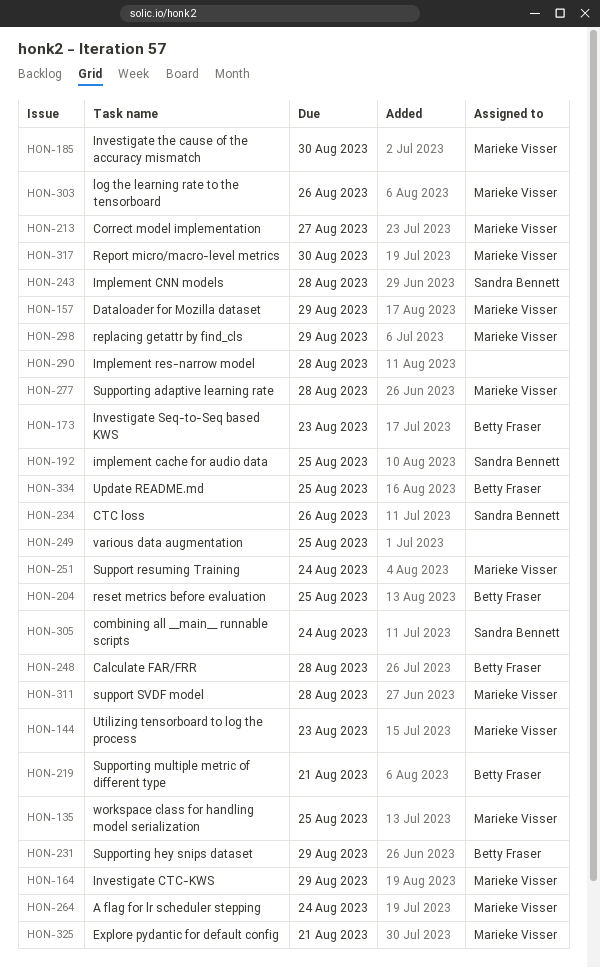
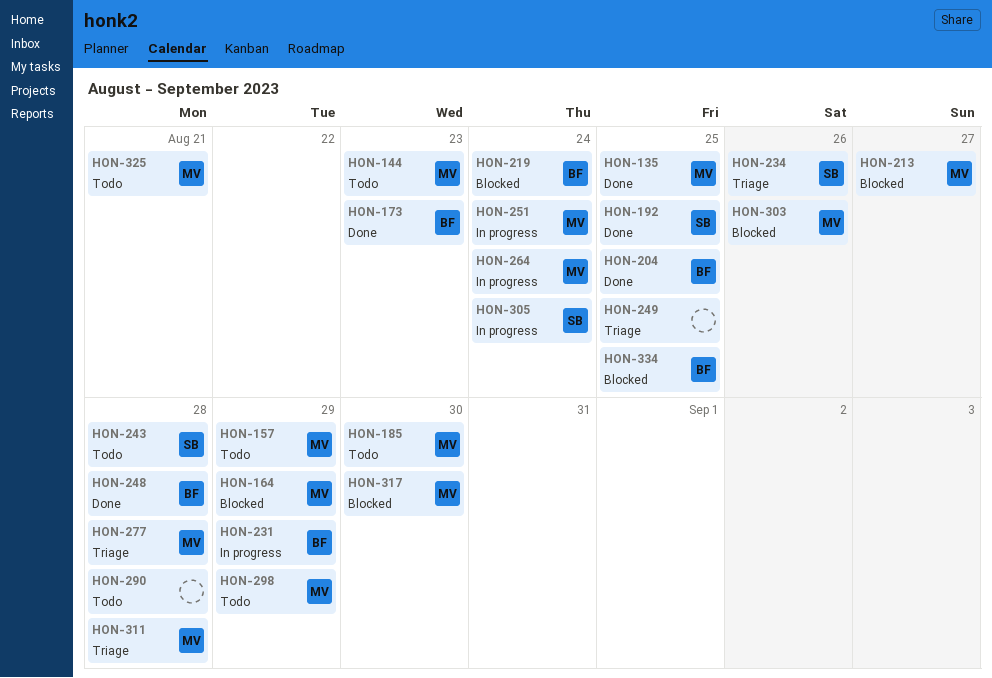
HON-219, due: Aug 21 -> Aug 24

